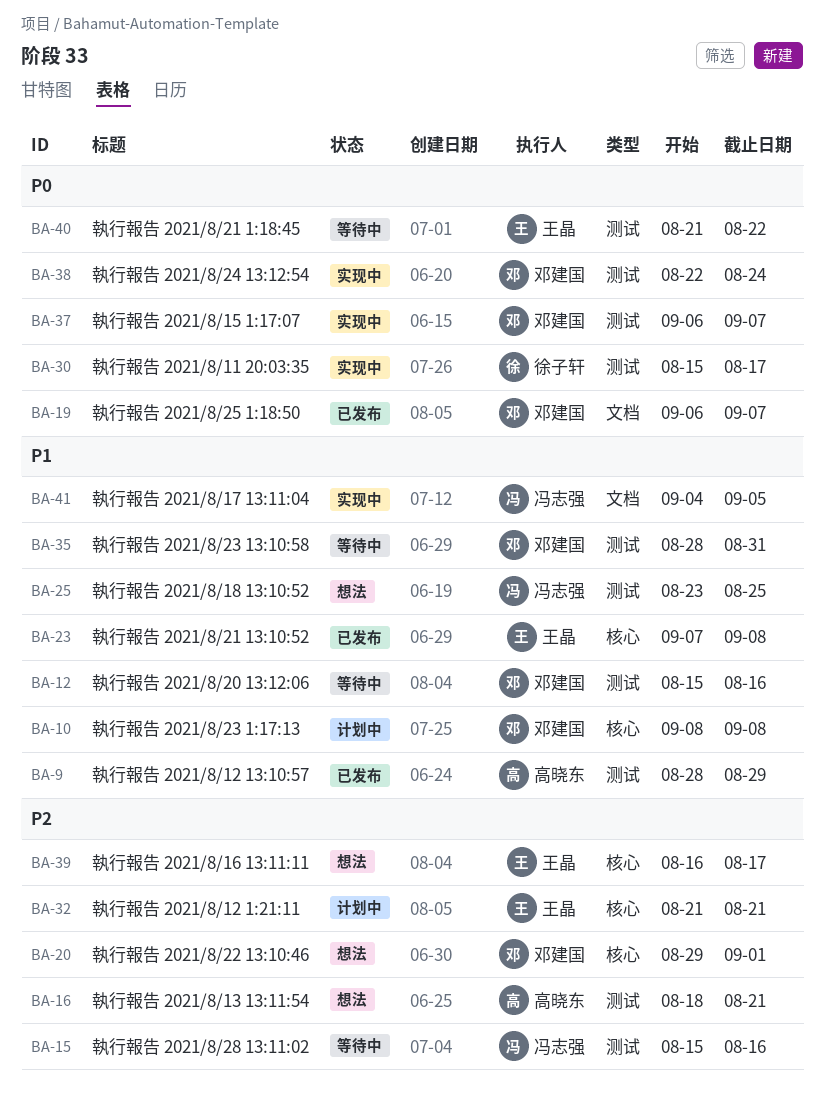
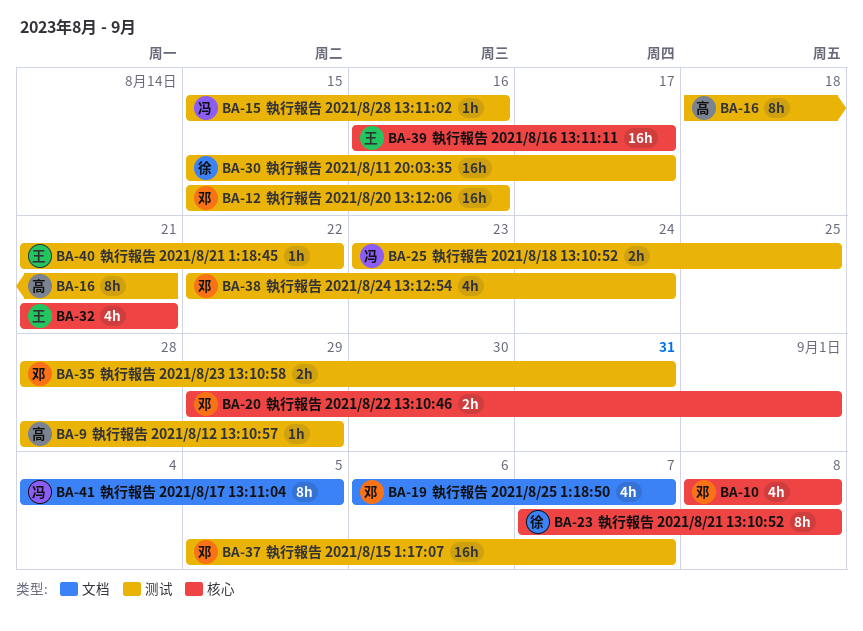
BA-23, owner: 王晶 -> 徐子轩
BA-37, start: Sep 6 -> Sep 5

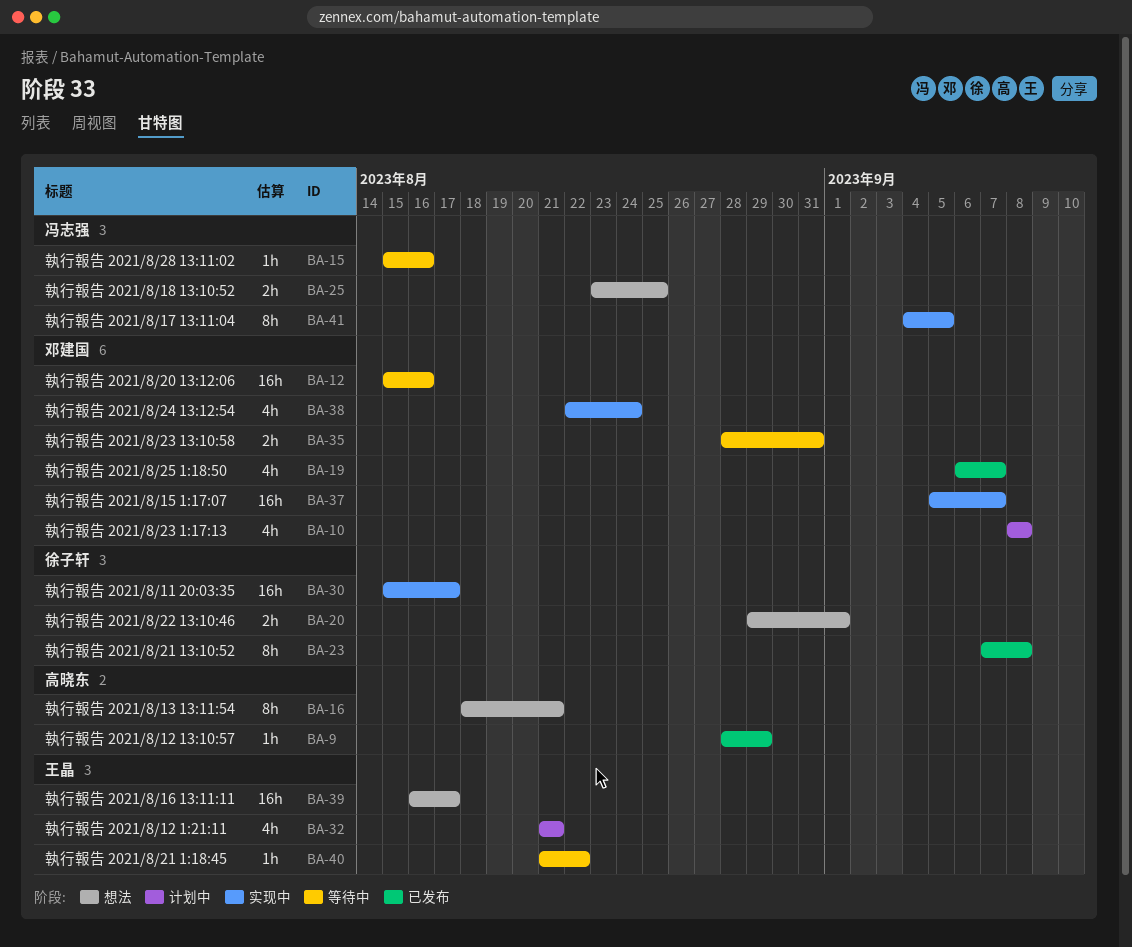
BA-20, owner: 邓建国 -> 徐子轩

